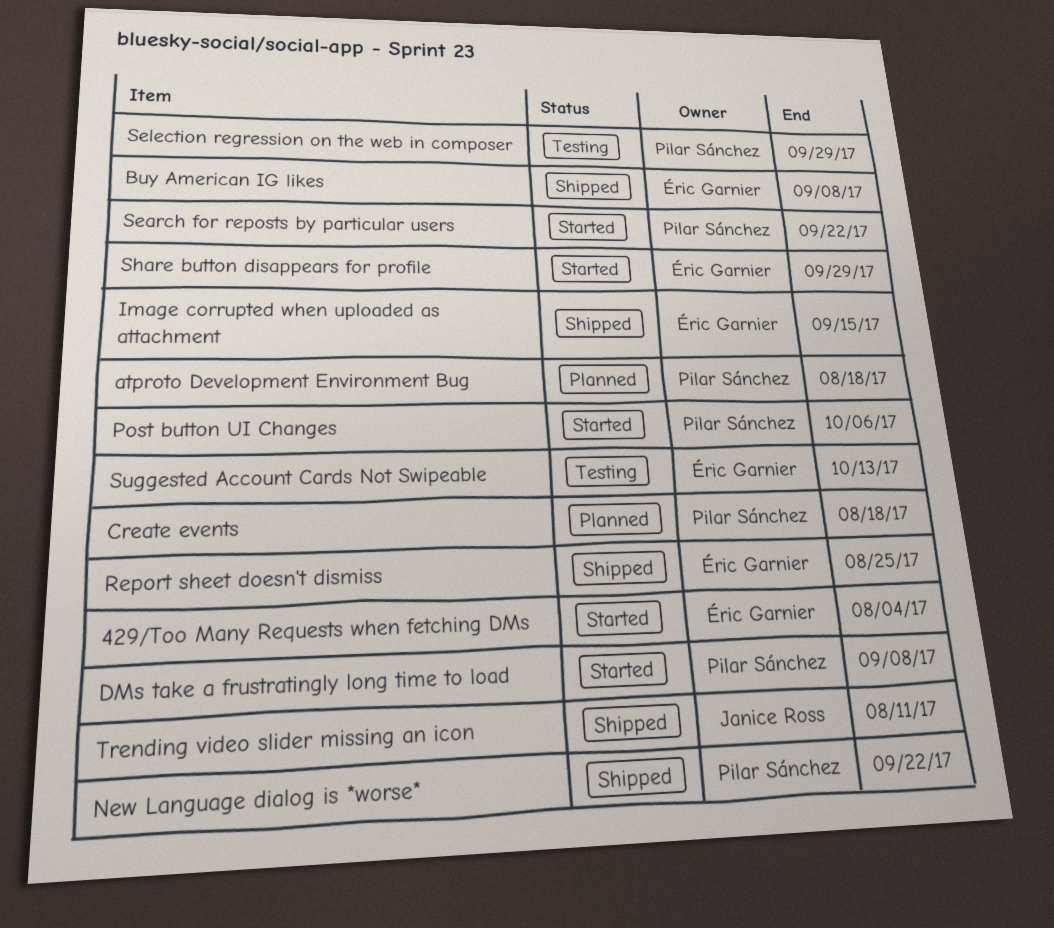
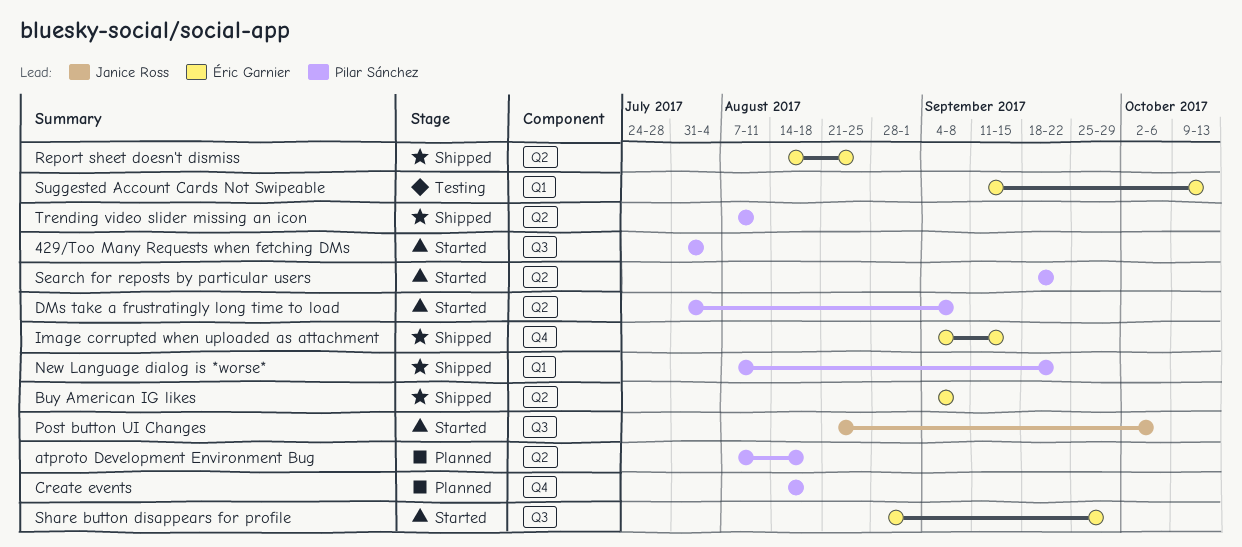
429/Too Many Requests when fetching DMs, owner: Éric Garnier -> Pilar Sánchez
Post button UI Changes, owner: Pilar Sánchez -> Janice Ross
Selection regression on the web in composer: present -> none
Trending video slider missing an icon, owner: Janice Ross -> Pilar Sánchez

